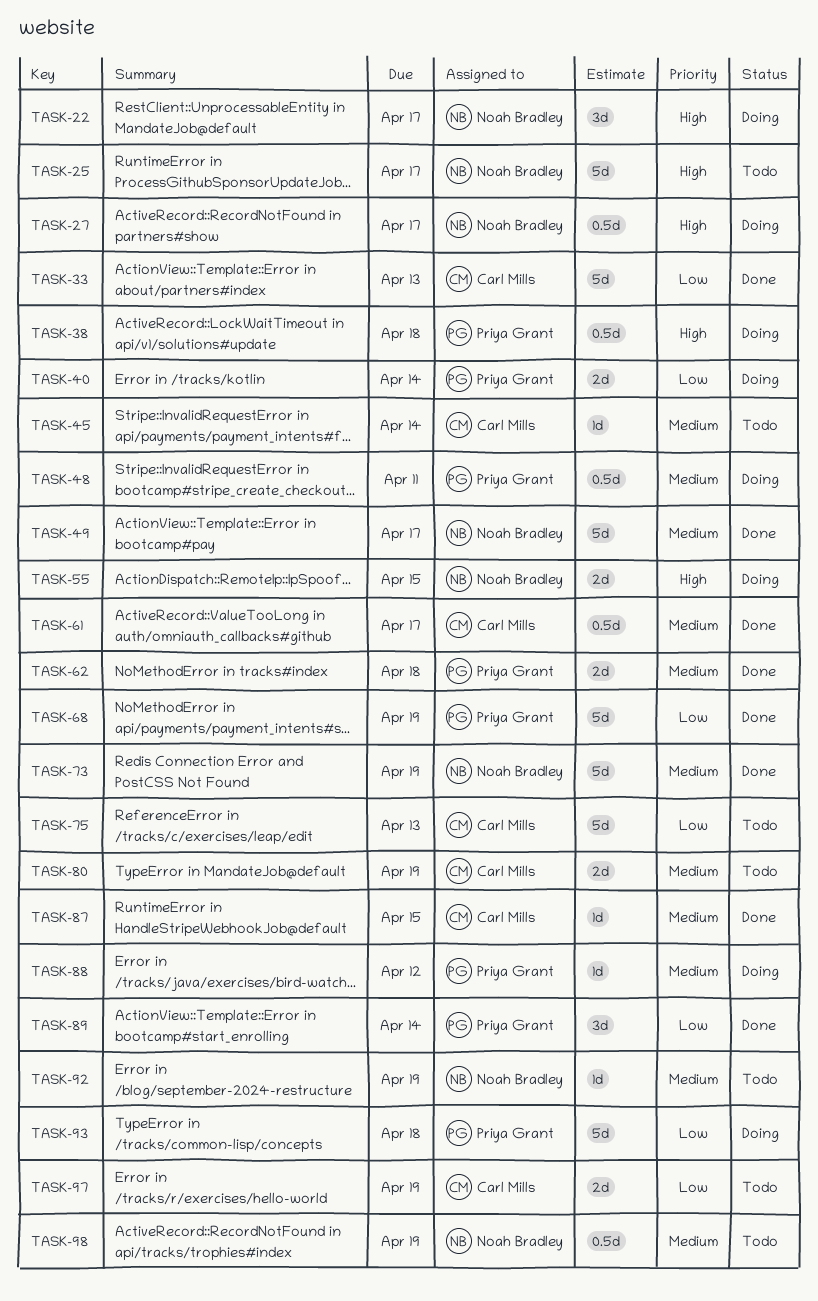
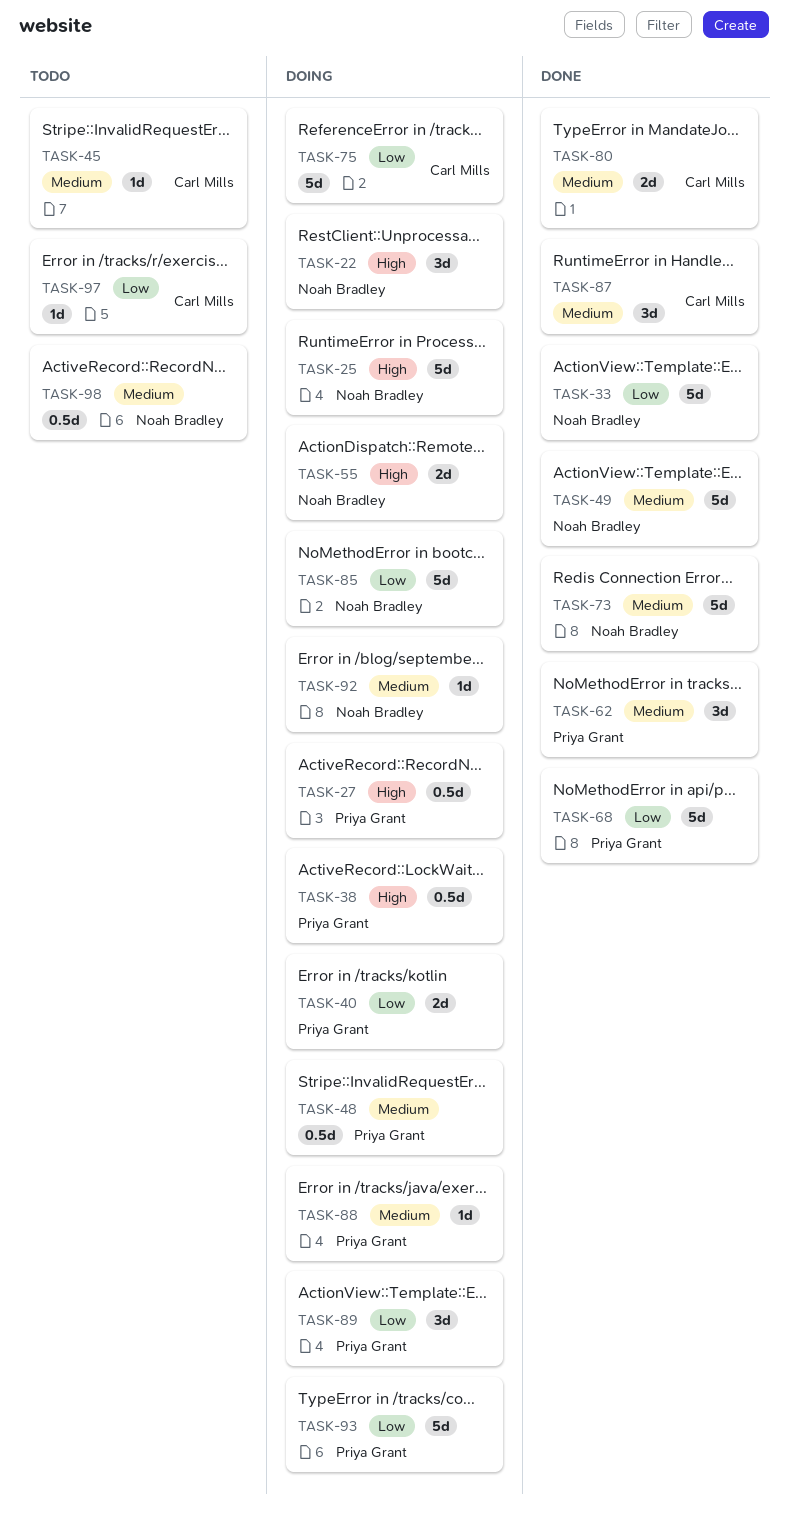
TASK-25, status: Todo -> Doing
TASK-27, owner: Noah Bradley -> Priya Grant
TASK-33, owner: Carl Mills -> Noah Bradley
TASK-61: present -> none
TASK-62, estimate: 2d -> 3d
TASK-75, status: Todo -> Doing
TASK-80, status: Todo -> Done
TASK-85: none -> present
TASK-87, estimate: 1d -> 3d
TASK-89, status: Done -> Doing
TASK-92, status: Todo -> Doing
TASK-97, estimate: 2d -> 1d

